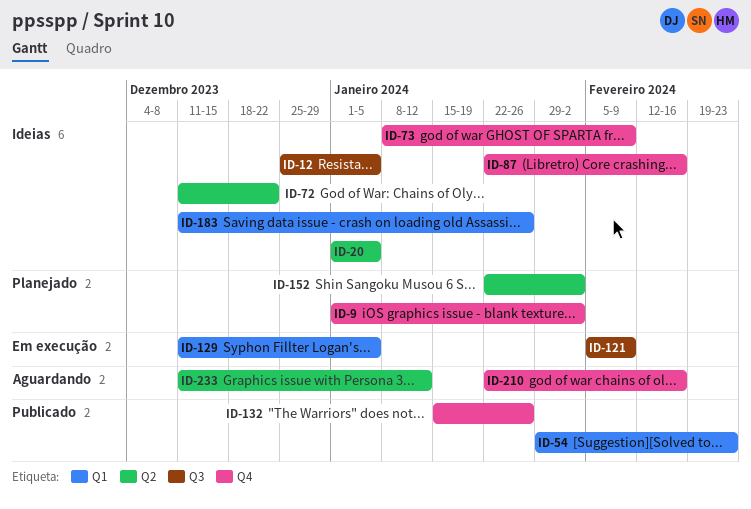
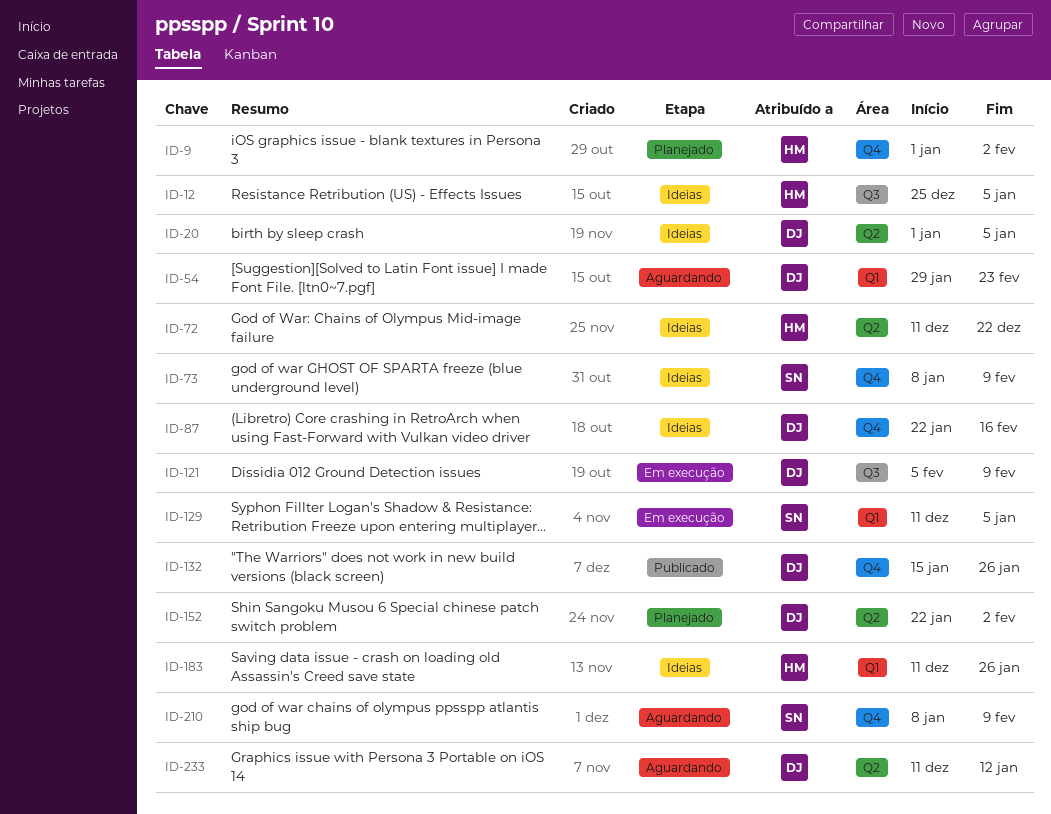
ID-54, status: Publicado -> Aguardando
ID-210, start: Jan 22 -> Jan 8
ID-210, due: Feb 16 -> Feb 9

